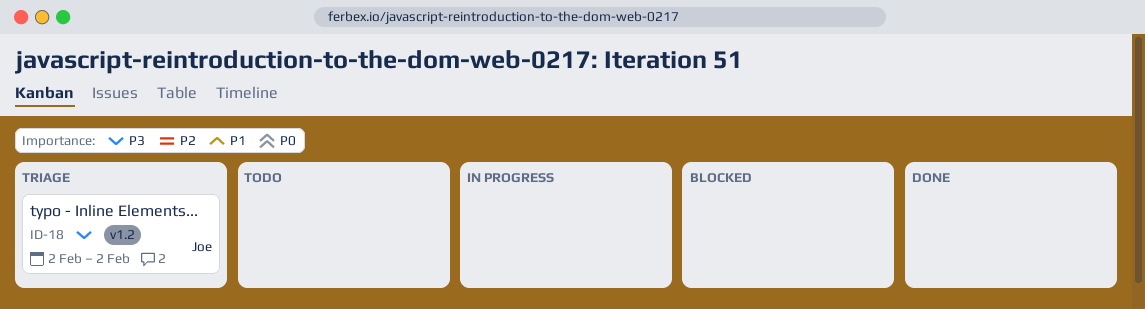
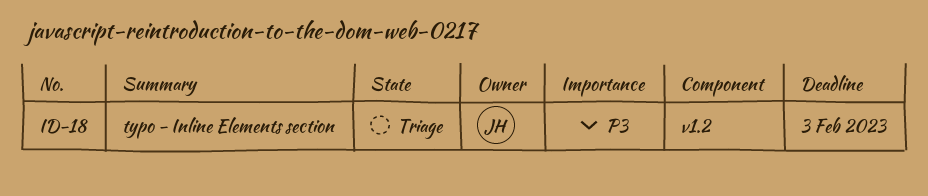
ID-18, due: Feb 2 -> Feb 3

